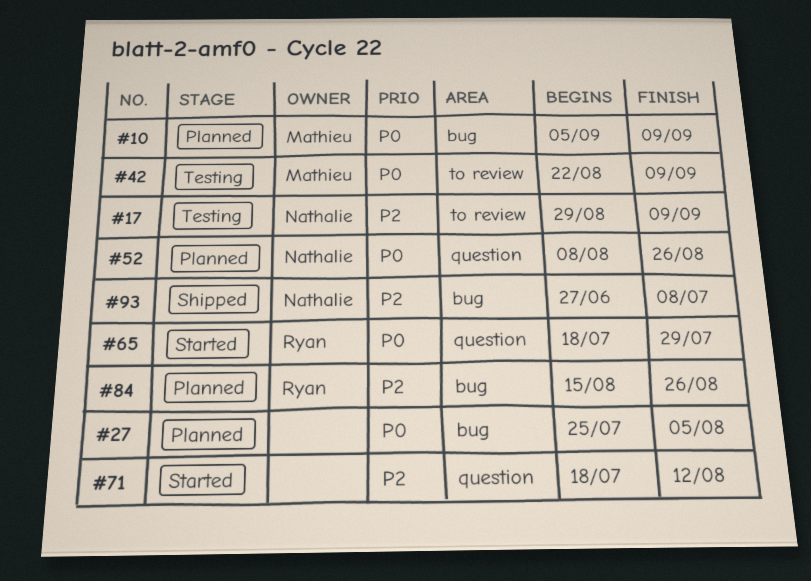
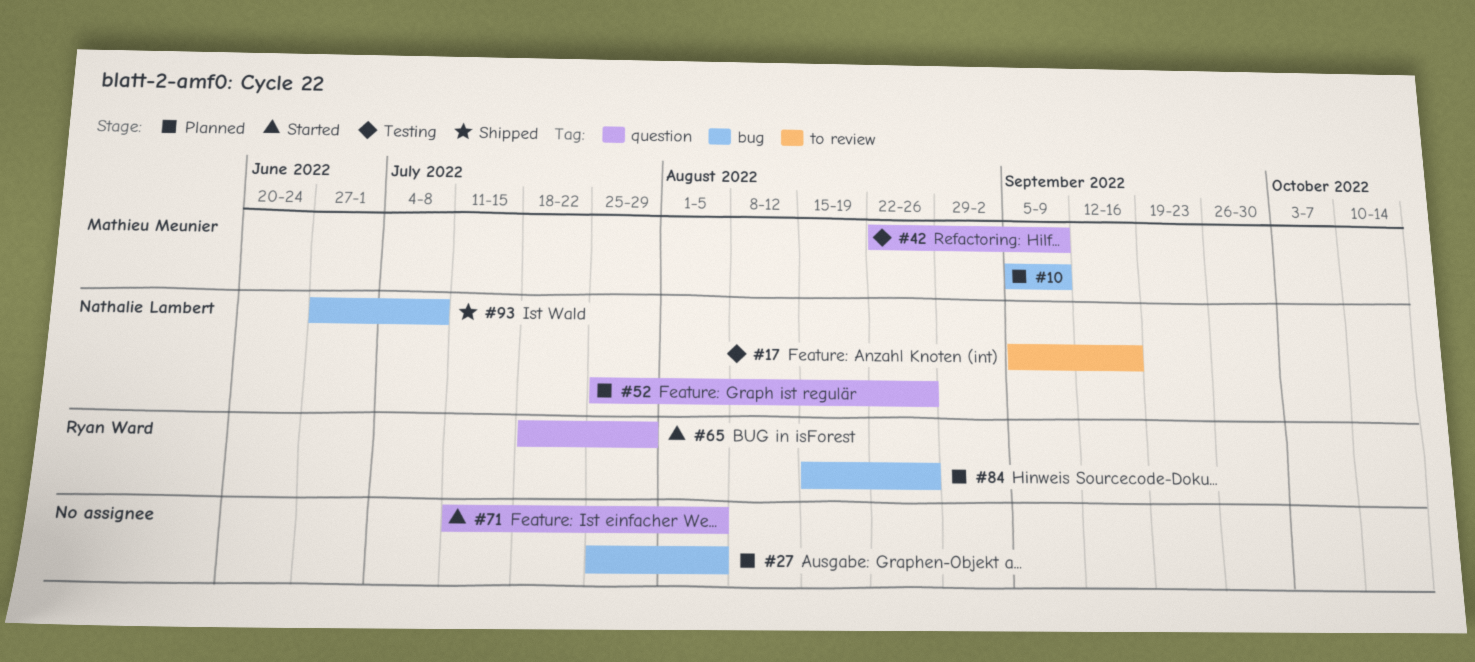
#17, start: Aug 29 -> Sep 5
#17, due: Sep 9 -> Sep 16
#42, label: to review -> question
#52, start: Aug 8 -> Jul 25
#71, start: Jul 18 -> Jul 11
#71, due: Aug 12 -> Aug 5

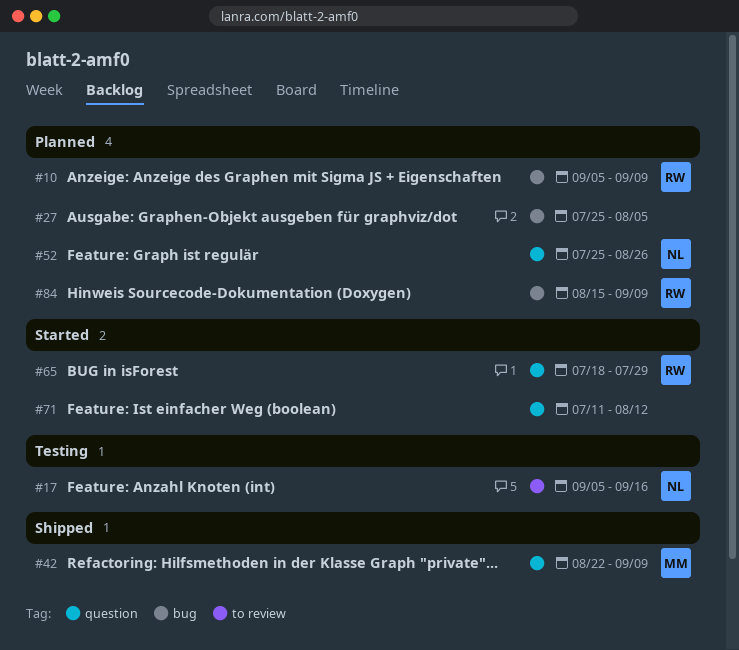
#10, owner: Mathieu Meunier -> Ryan Ward
#42, status: Testing -> Shipped
#71, due: Aug 5 -> Aug 12
#84, due: Aug 26 -> Sep 9
#93: present -> none

